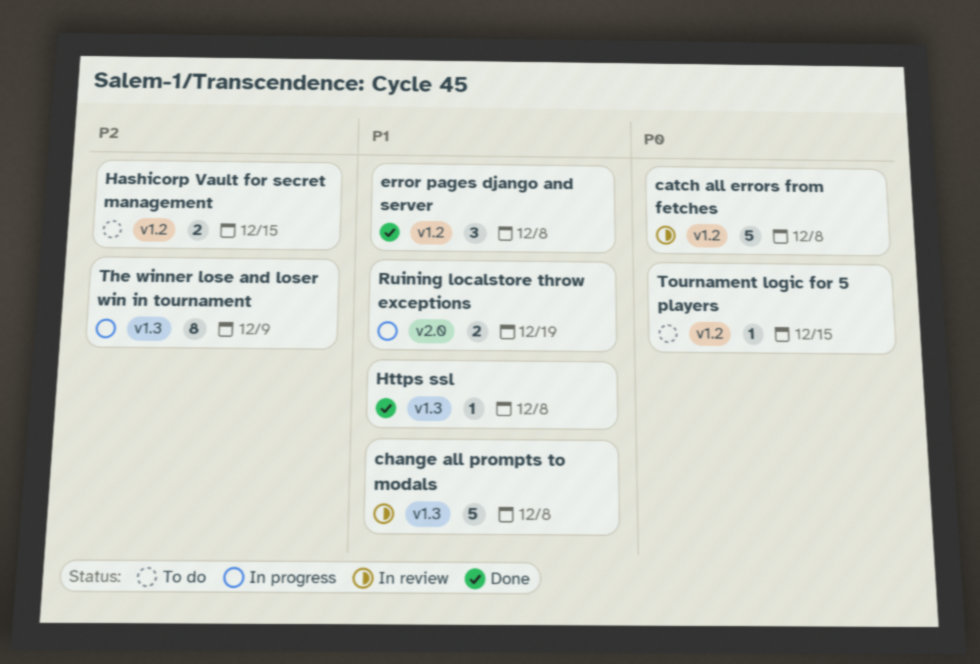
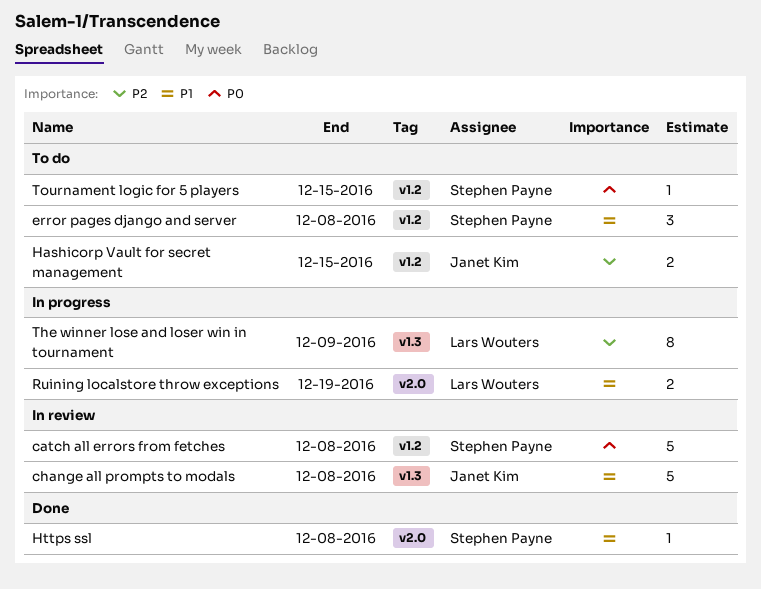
error pages django and server, status: Done -> To do
Https ssl, label: v1.3 -> v2.0

